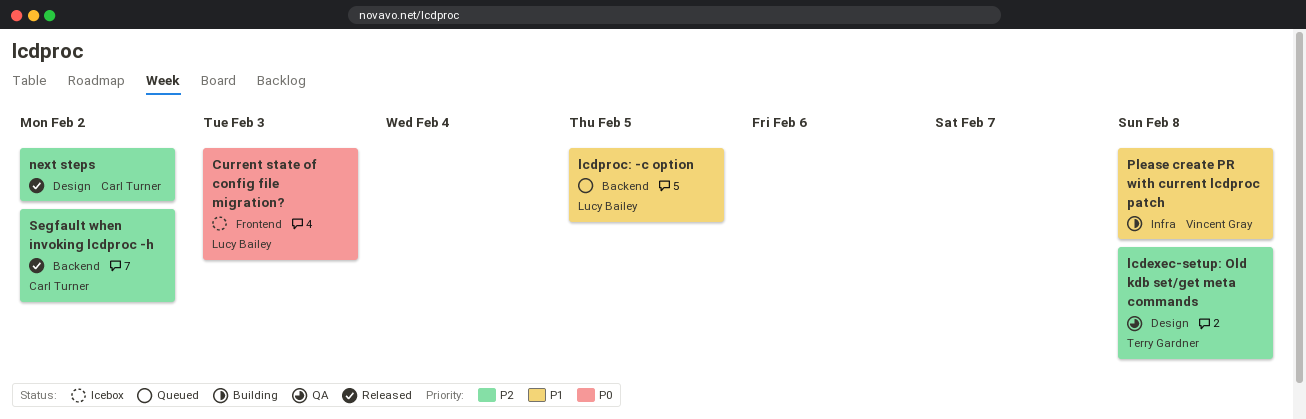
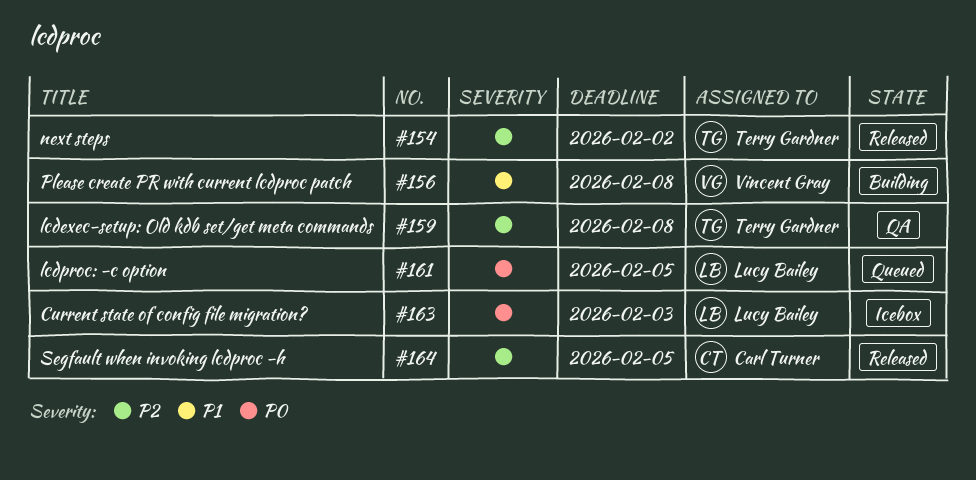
lcdproc: -c option, priority: P1 -> P0
next steps, owner: Carl Turner -> Terry Gardner
Segfault when invoking lcdproc -h, due: Feb 2 -> Feb 5

